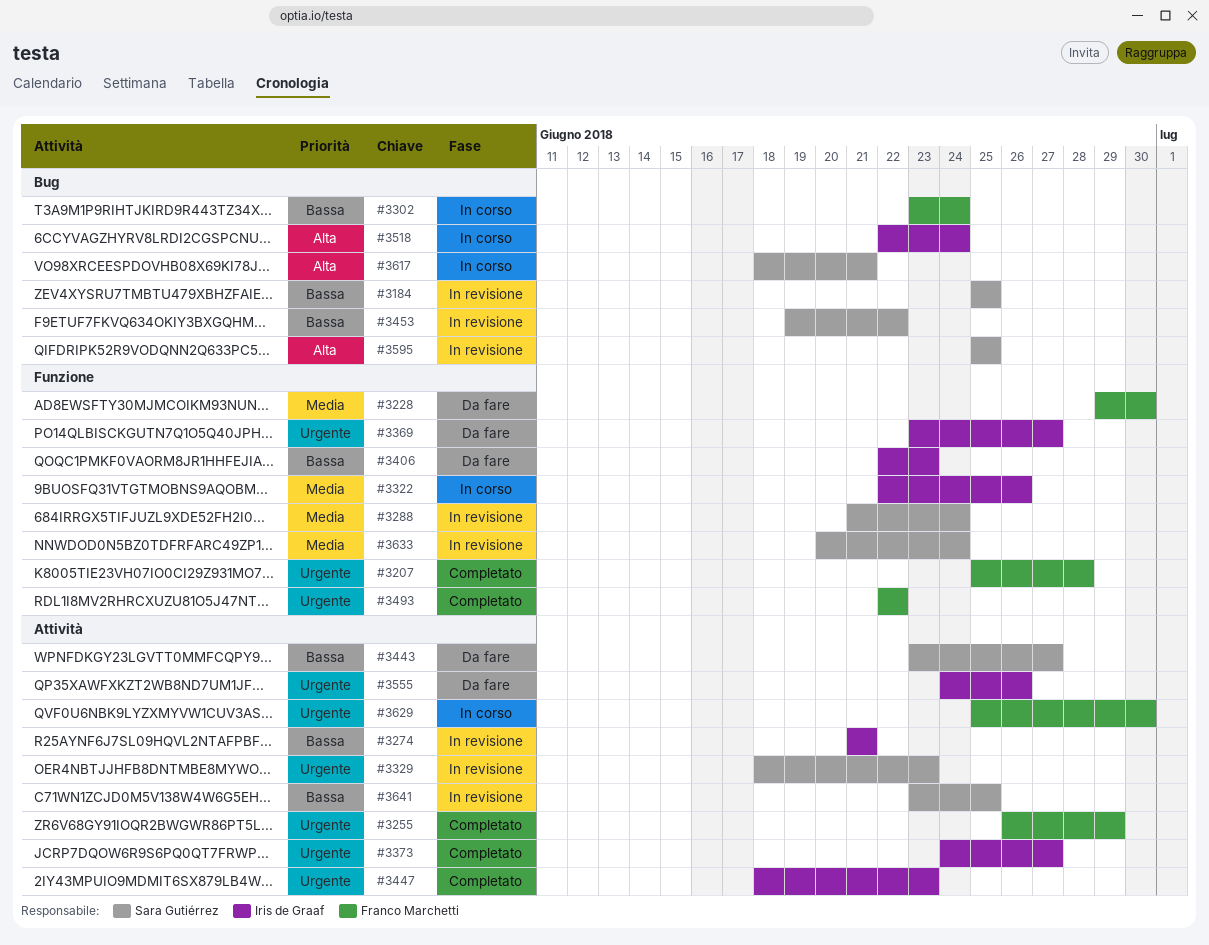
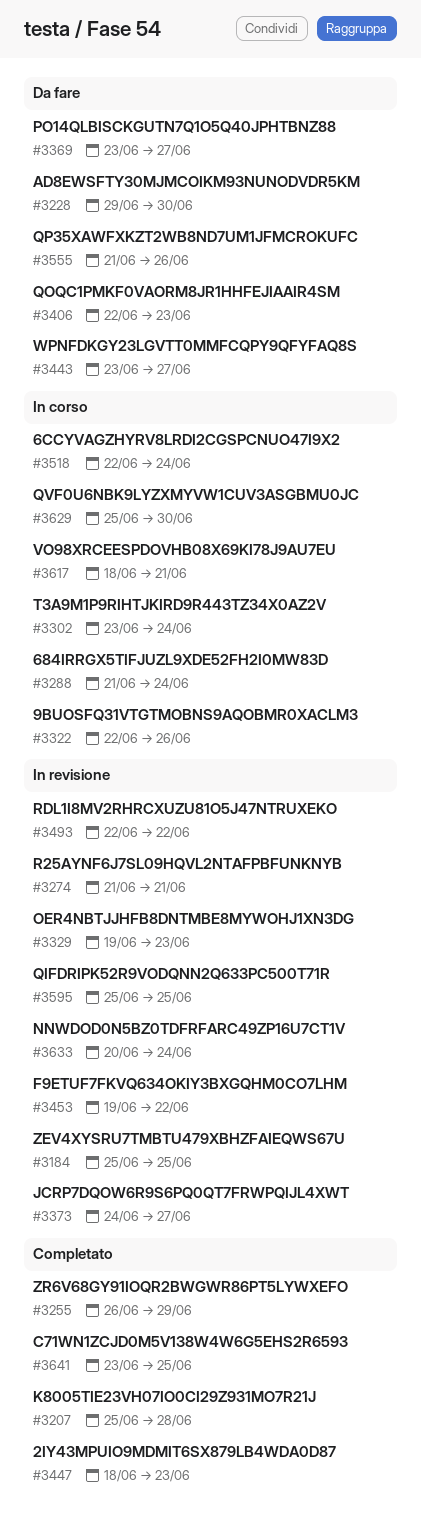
#3288, status: In revisione -> In corso
#3329, start: Jun 18 -> Jun 19
#3373, status: Completato -> In revisione
#3493, status: Completato -> In revisione
#3555, start: Jun 24 -> Jun 21
#3641, status: In revisione -> Completato

